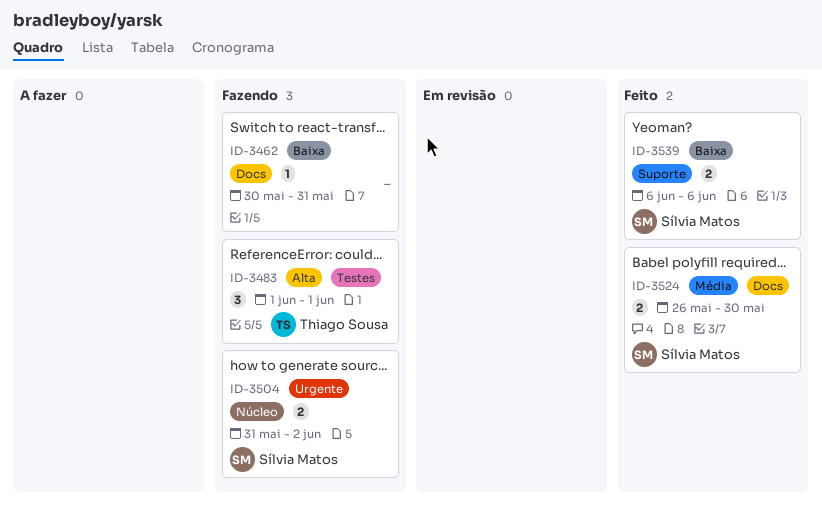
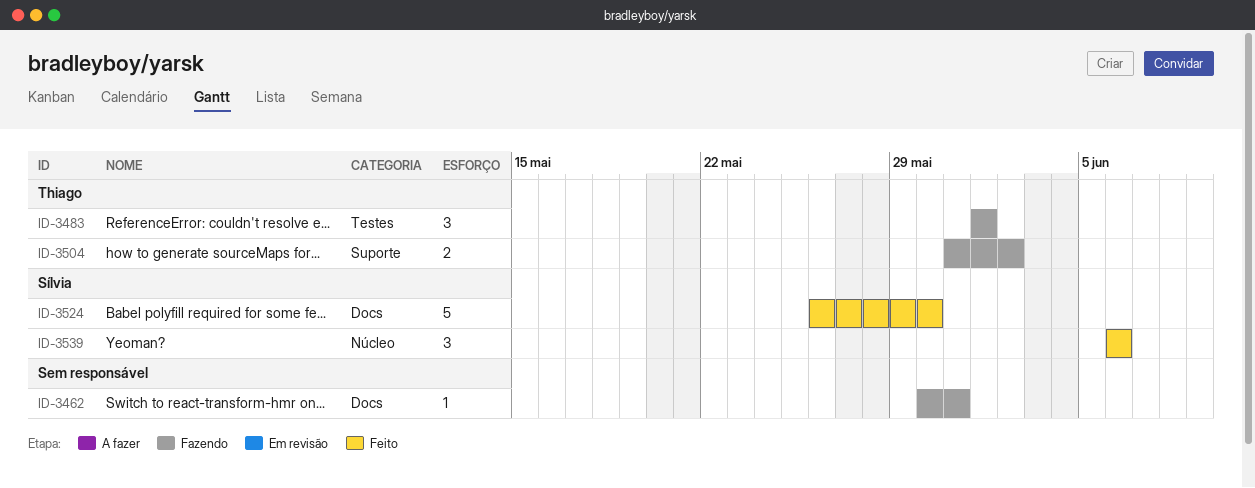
ID-3504, owner: Sílvia Matos -> Thiago Sousa
ID-3504, label: Núcleo -> Suporte
ID-3524, estimate: 2 -> 5
ID-3539, label: Suporte -> Núcleo
ID-3539, estimate: 2 -> 3

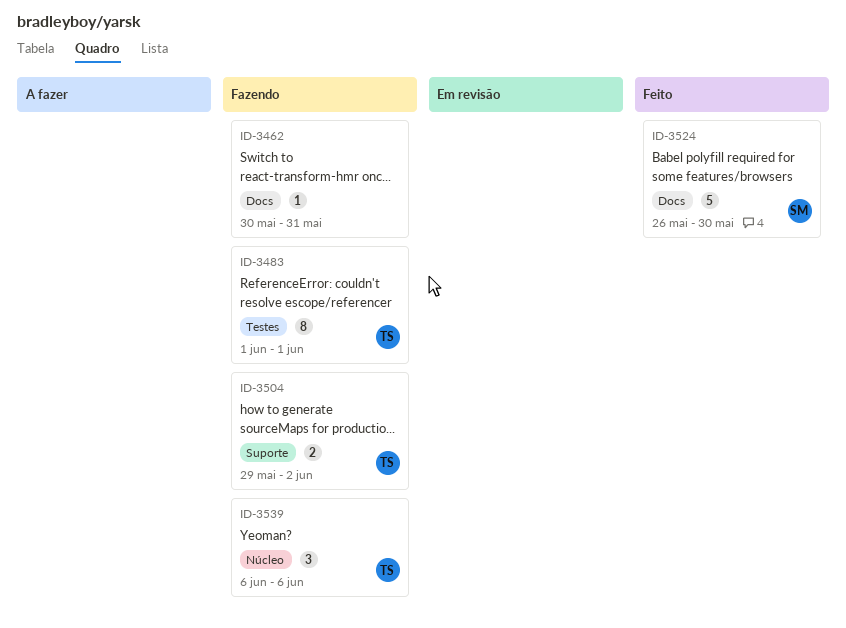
ID-3483, estimate: 3 -> 8
ID-3504, start: May 31 -> May 29
ID-3539, status: Feito -> Fazendo
ID-3539, owner: Sílvia -> Thiago

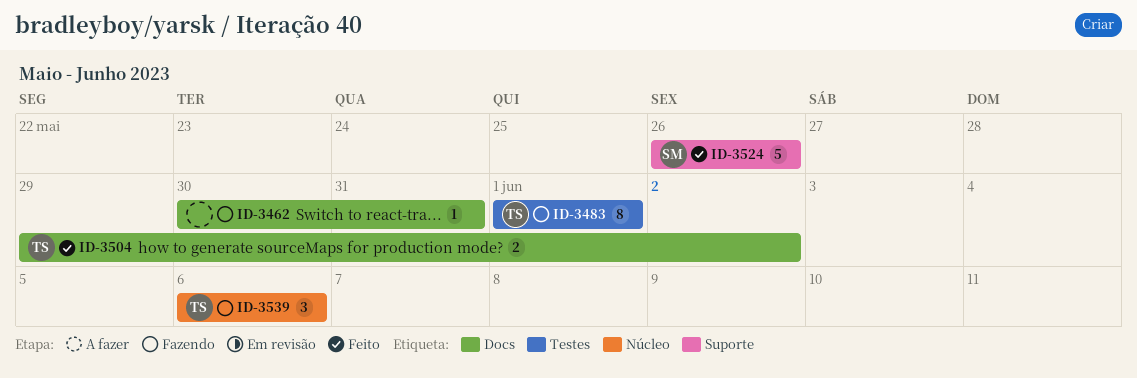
ID-3504, status: Fazendo -> Feito
ID-3504, label: Suporte -> Docs
ID-3524, label: Docs -> Suporte
ID-3524, due: May 30 -> May 26

